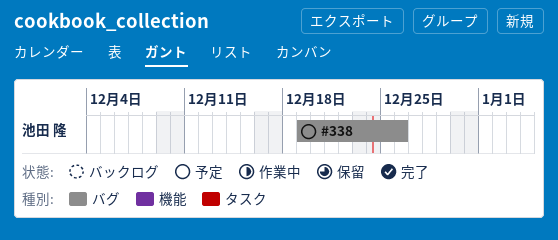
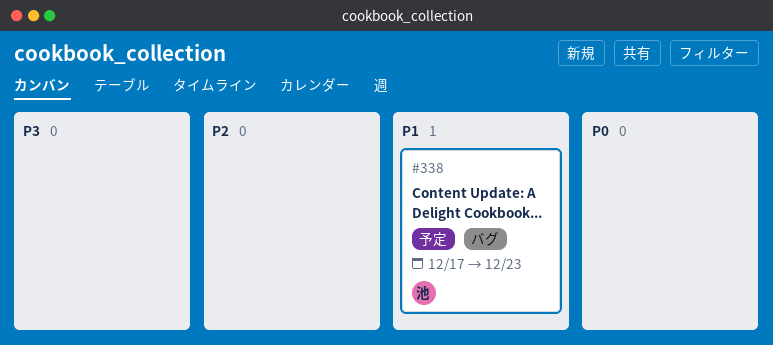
#338, start: Dec 19 -> Dec 17
#338, due: Dec 26 -> Dec 23

